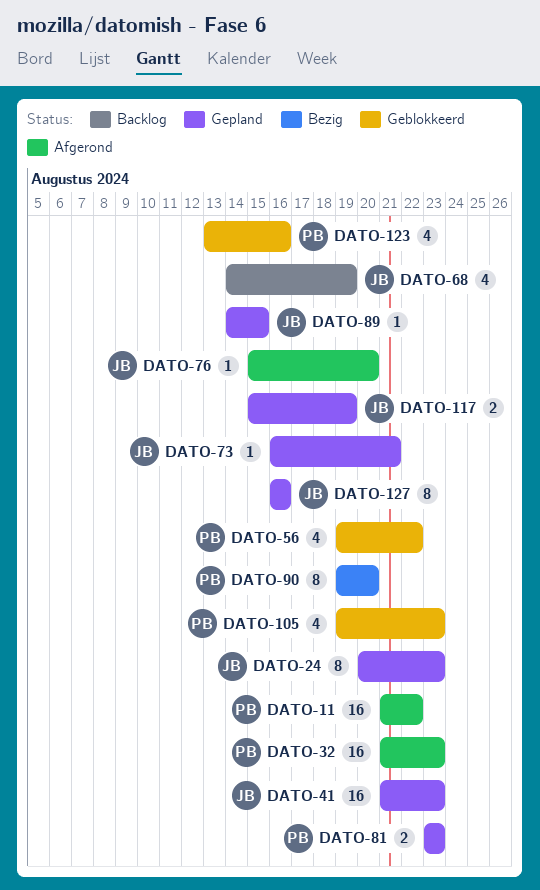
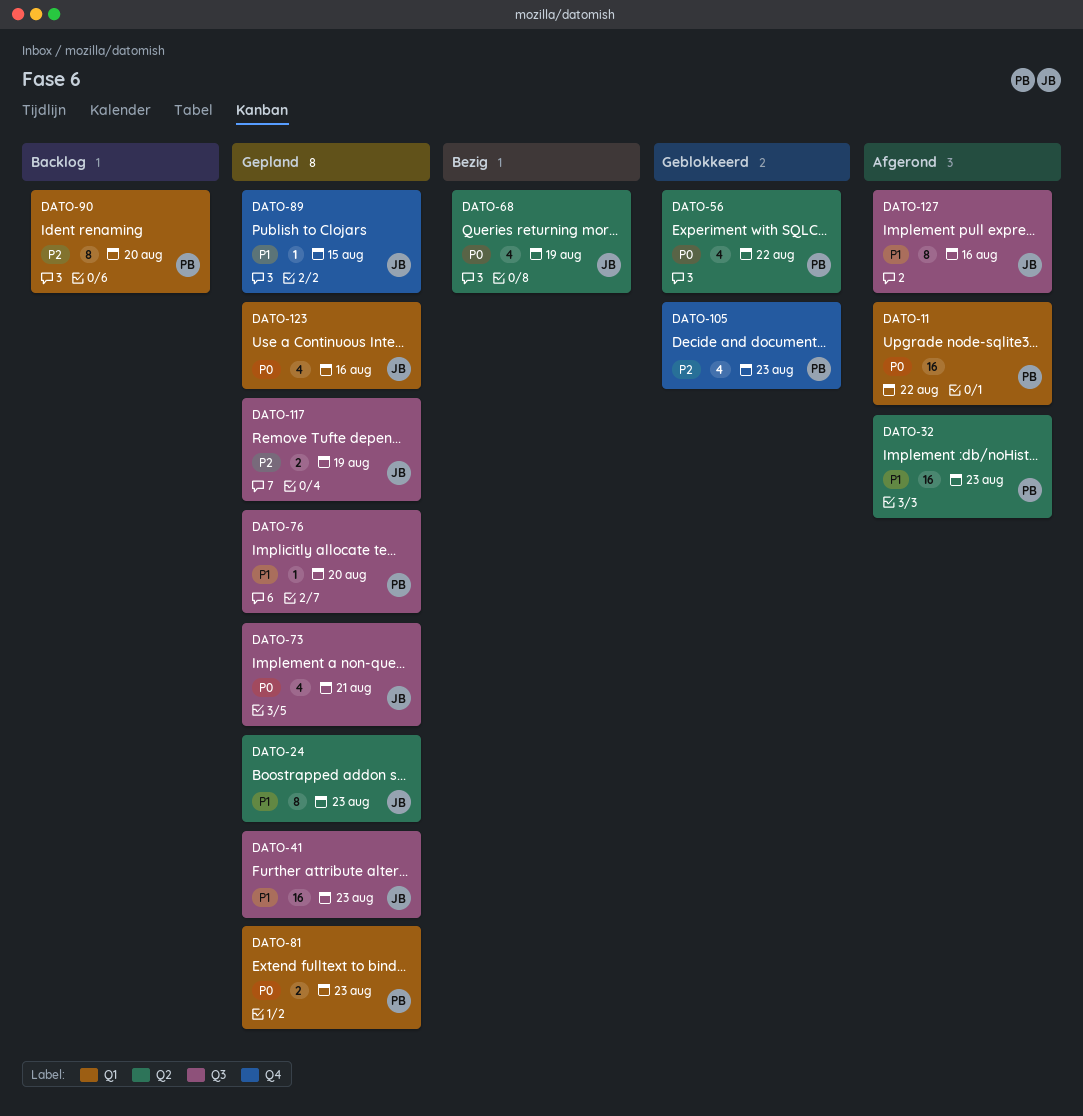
DATO-68, status: Backlog -> Bezig
DATO-73, estimate: 1 -> 4
DATO-76, status: Afgerond -> Gepland
DATO-76, owner: JB -> PB
DATO-90, status: Bezig -> Backlog
DATO-123, status: Geblokkeerd -> Gepland
DATO-123, owner: PB -> JB
DATO-127, status: Gepland -> Afgerond

